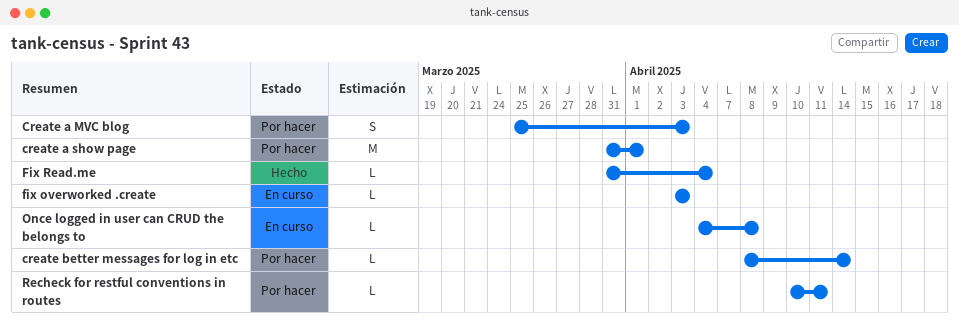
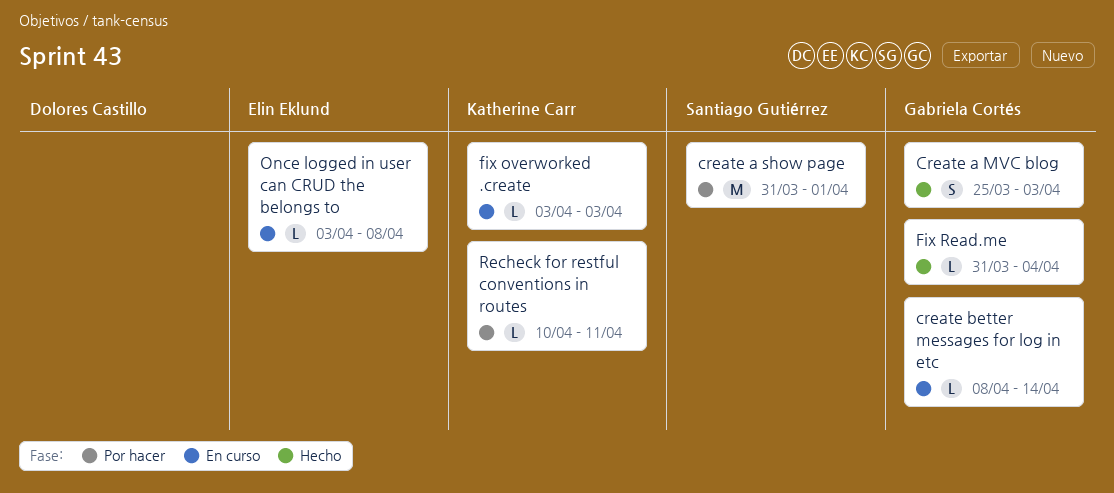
Create a MVC blog, status: Por hacer -> Hecho
create better messages for log in etc, status: Por hacer -> En curso
Once logged in user can CRUD the belongs to, start: Apr 4 -> Apr 3

